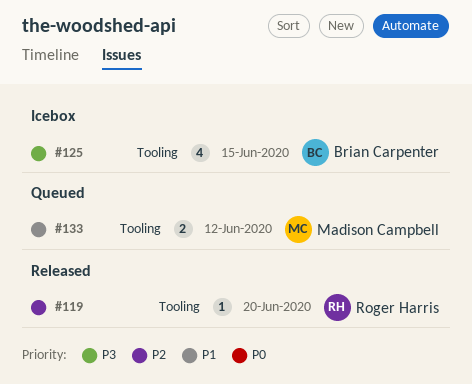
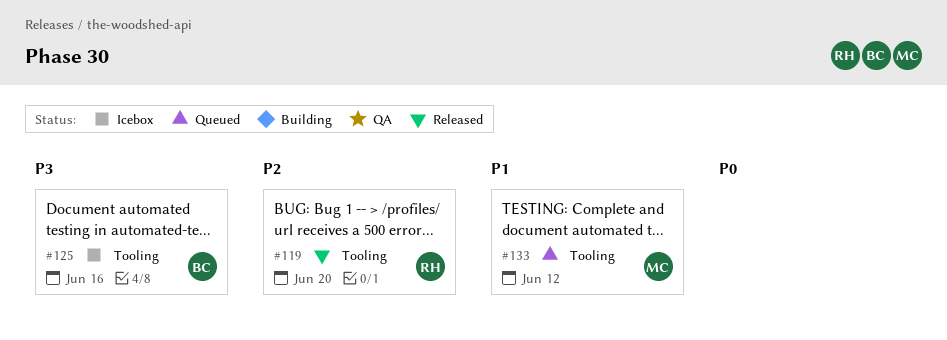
#125, due: Jun 15 -> Jun 16

